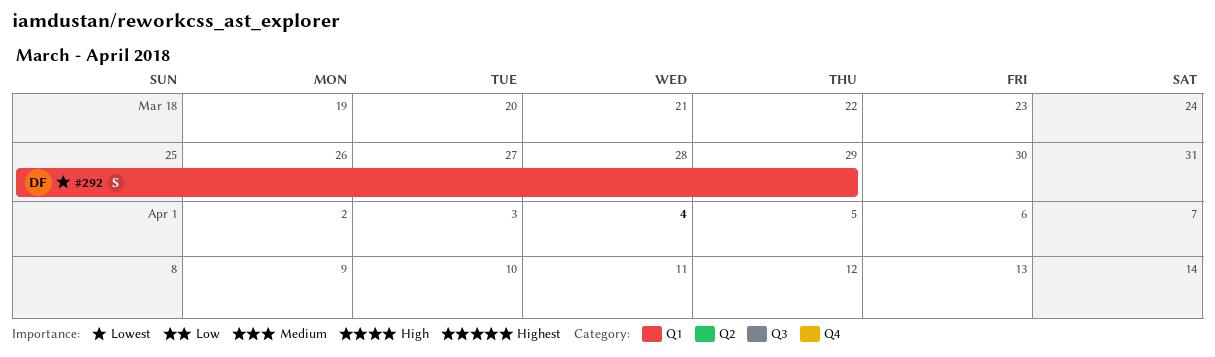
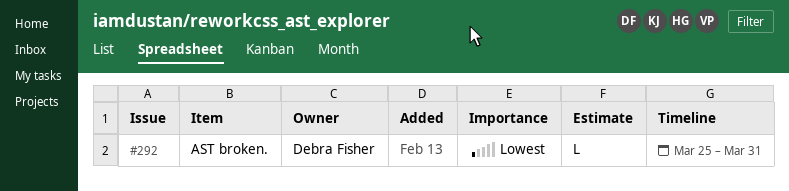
#292, estimate: S -> L
#292, due: Mar 29 -> Mar 31

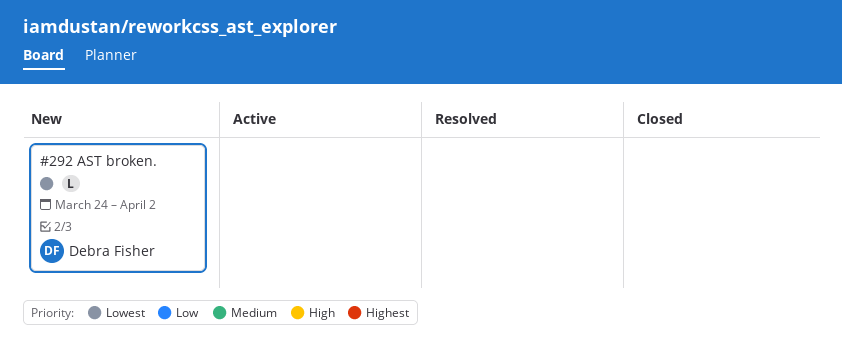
#292, start: Mar 25 -> Mar 24
#292, due: Mar 31 -> Apr 2

